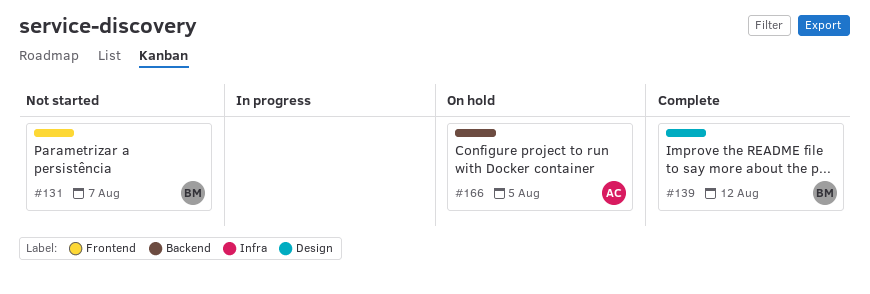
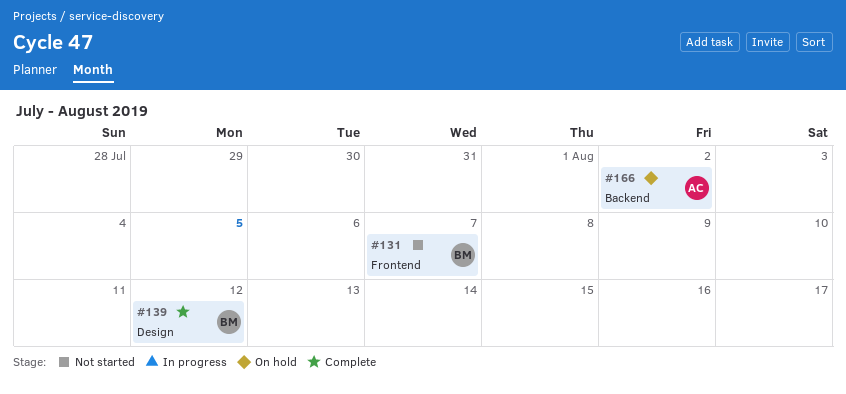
#166, due: Aug 5 -> Aug 2

